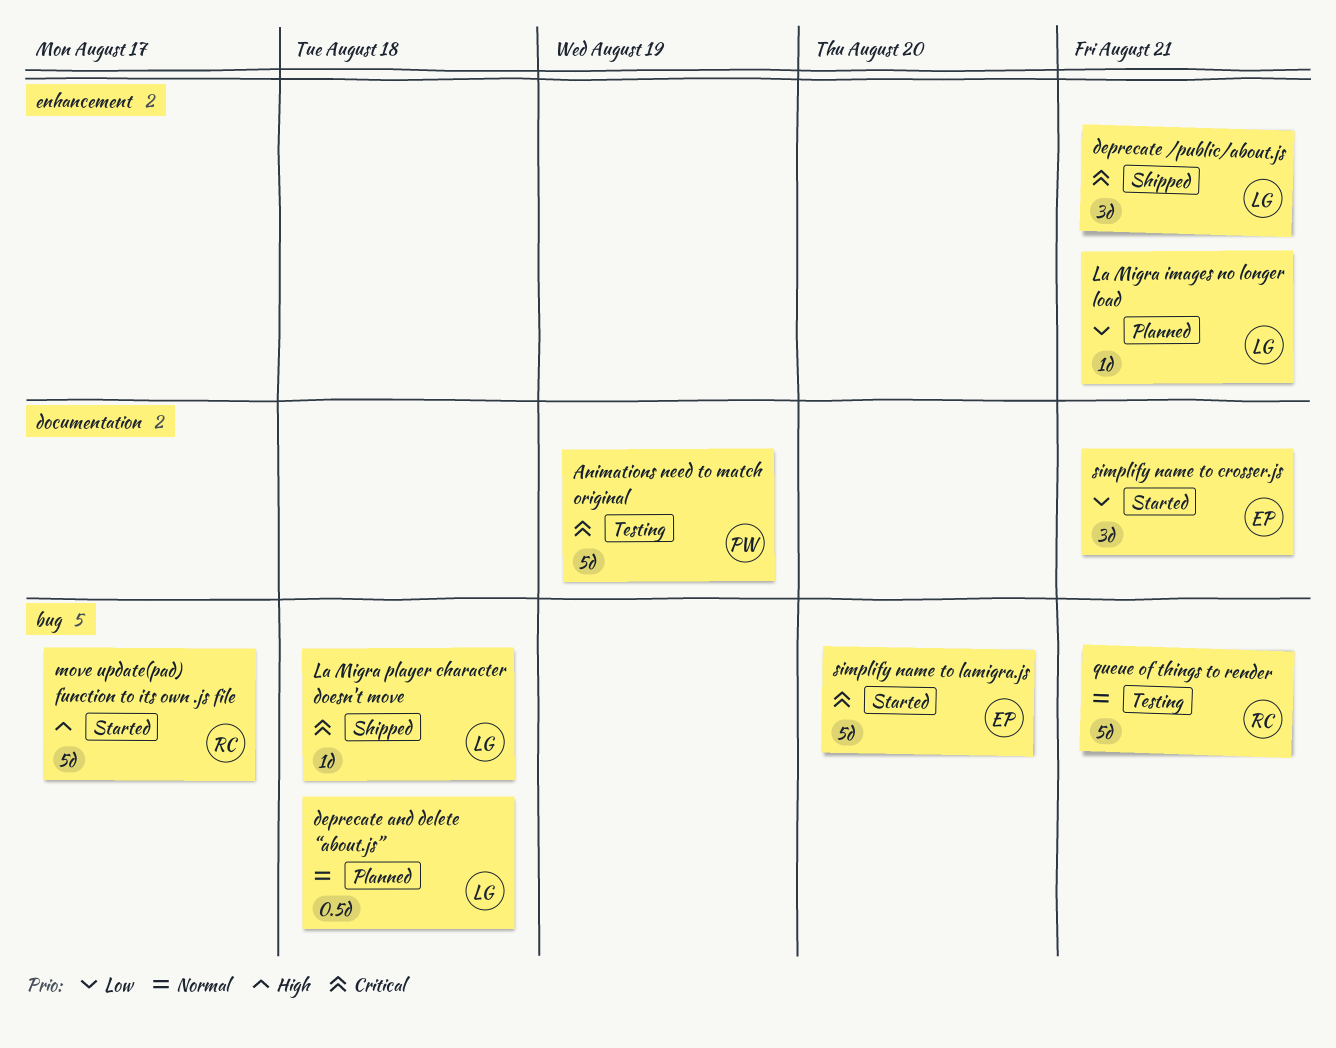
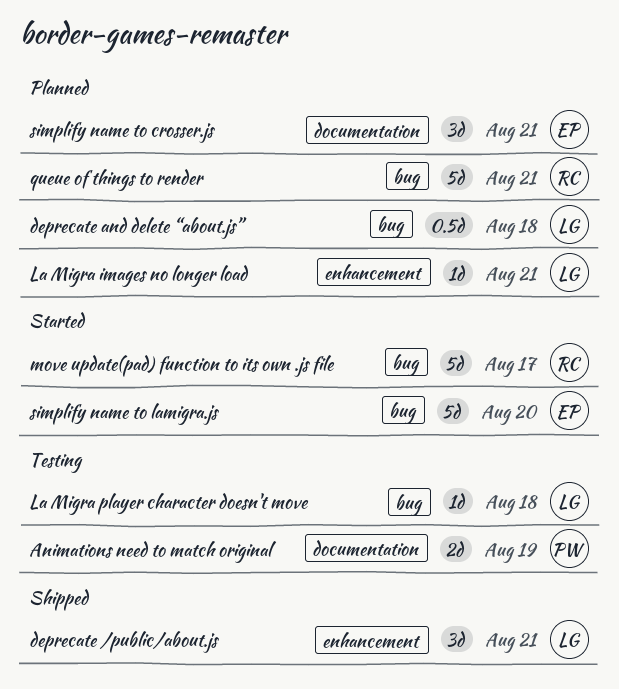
Animations need to match original, estimate: 5d -> 2d
La Migra player character doesn't move, status: Shipped -> Testing
queue of things to render, status: Testing -> Planned
simplify name to crosser.js, status: Started -> Planned

